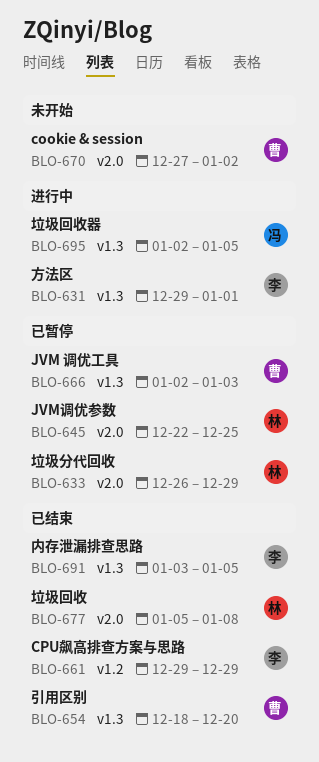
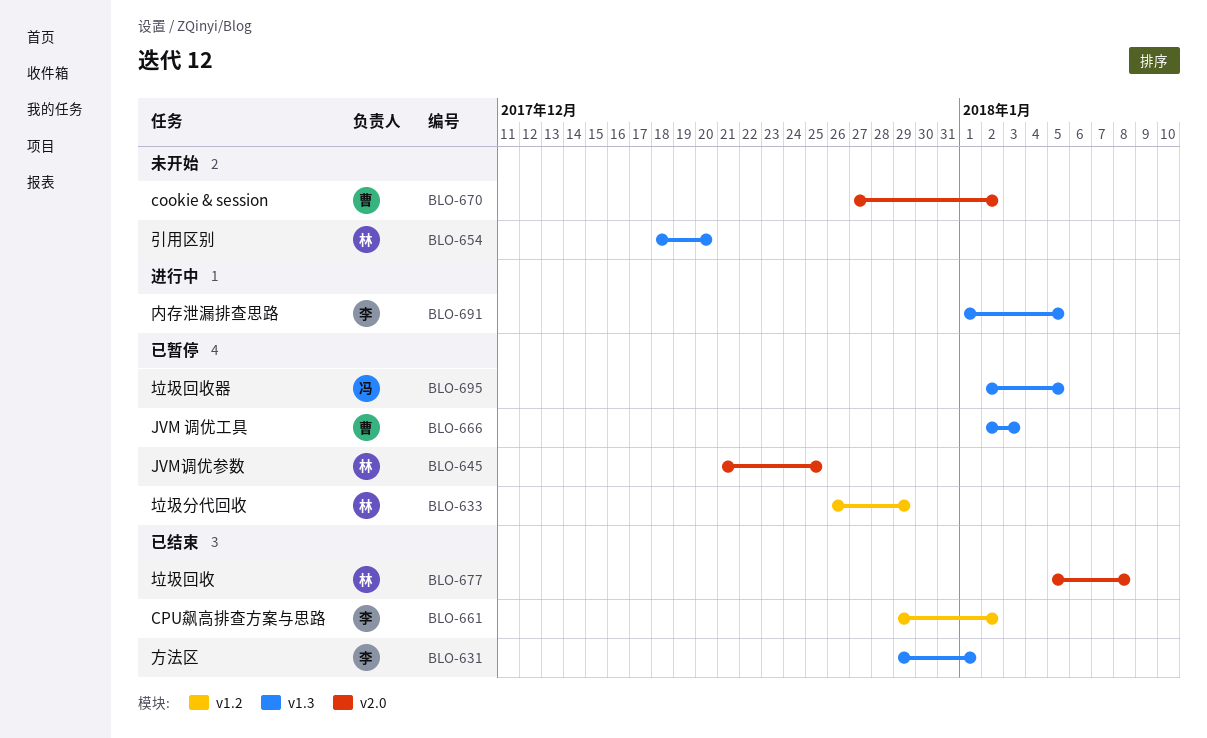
BLO-631, status: 进行中 -> 已结束
BLO-633, label: v2.0 -> v1.2
BLO-645, start: Dec 22 -> Dec 21
BLO-654, status: 已结束 -> 未开始
BLO-654, owner: 曹 -> 林
BLO-661, due: Dec 29 -> Jan 2
BLO-691, status: 已结束 -> 进行中
BLO-691, start: Jan 3 -> Jan 1
BLO-695, status: 进行中 -> 已暂停

